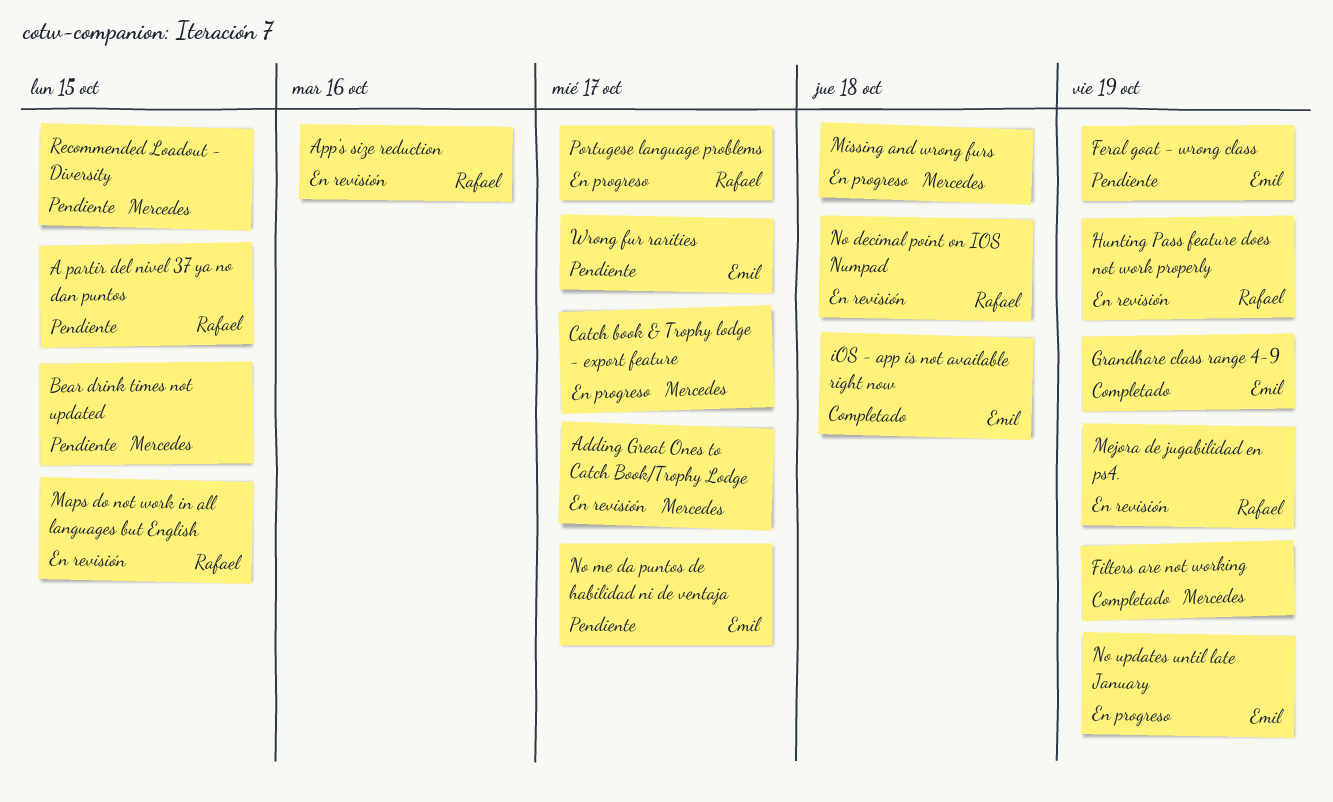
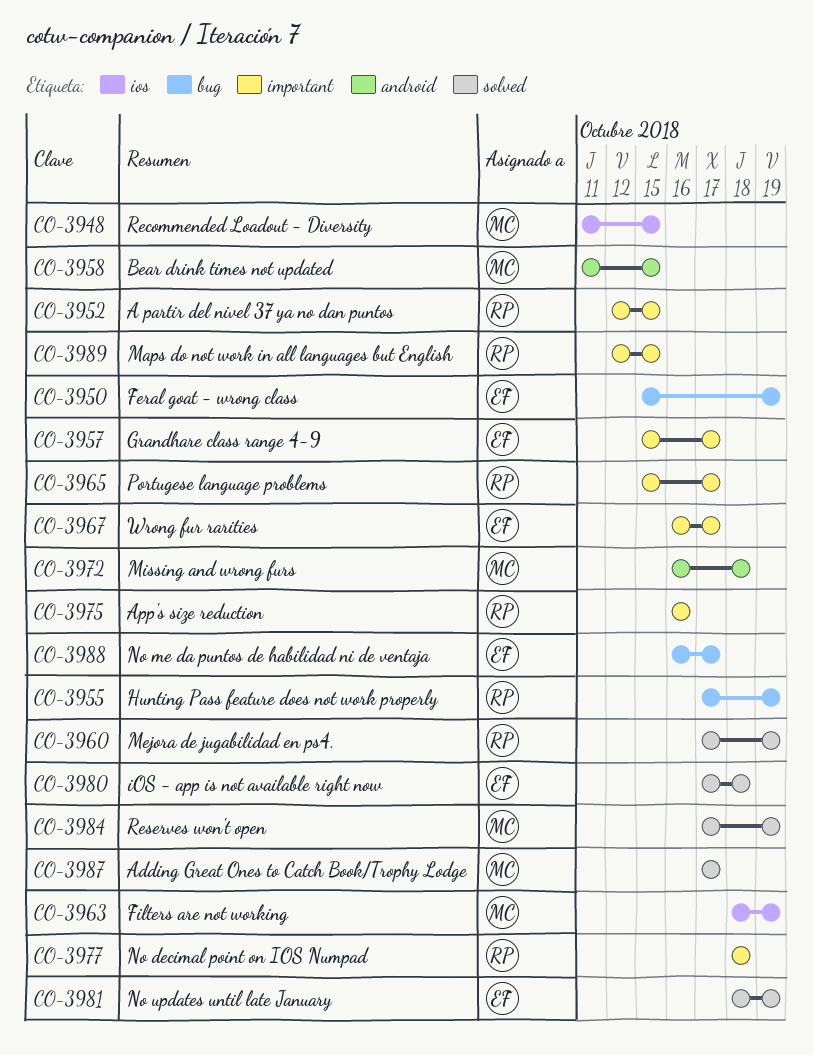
Catch book & Trophy lodge - export feature: present -> none
Grandhare class range 4-9, due: Oct 19 -> Oct 17
Reserves won't open: none -> present

